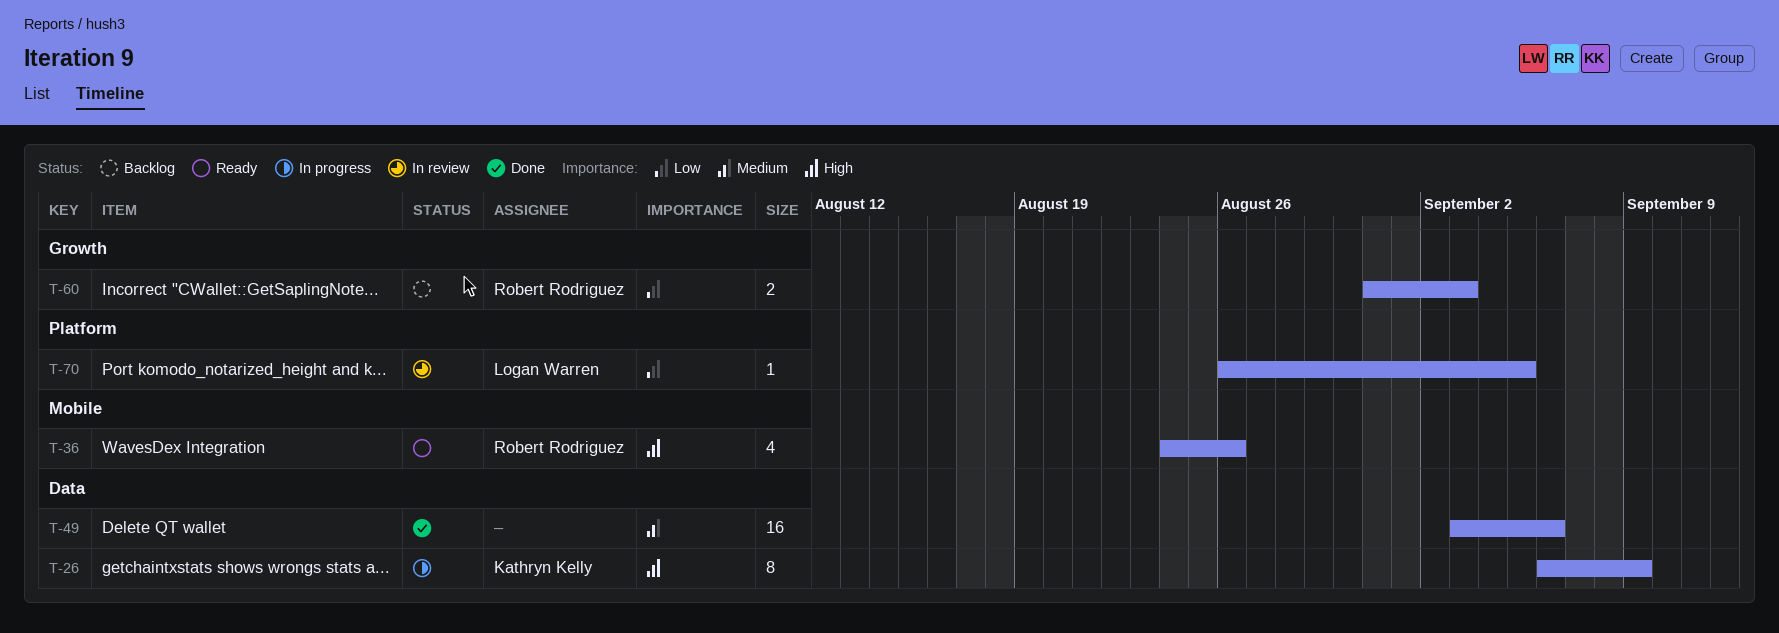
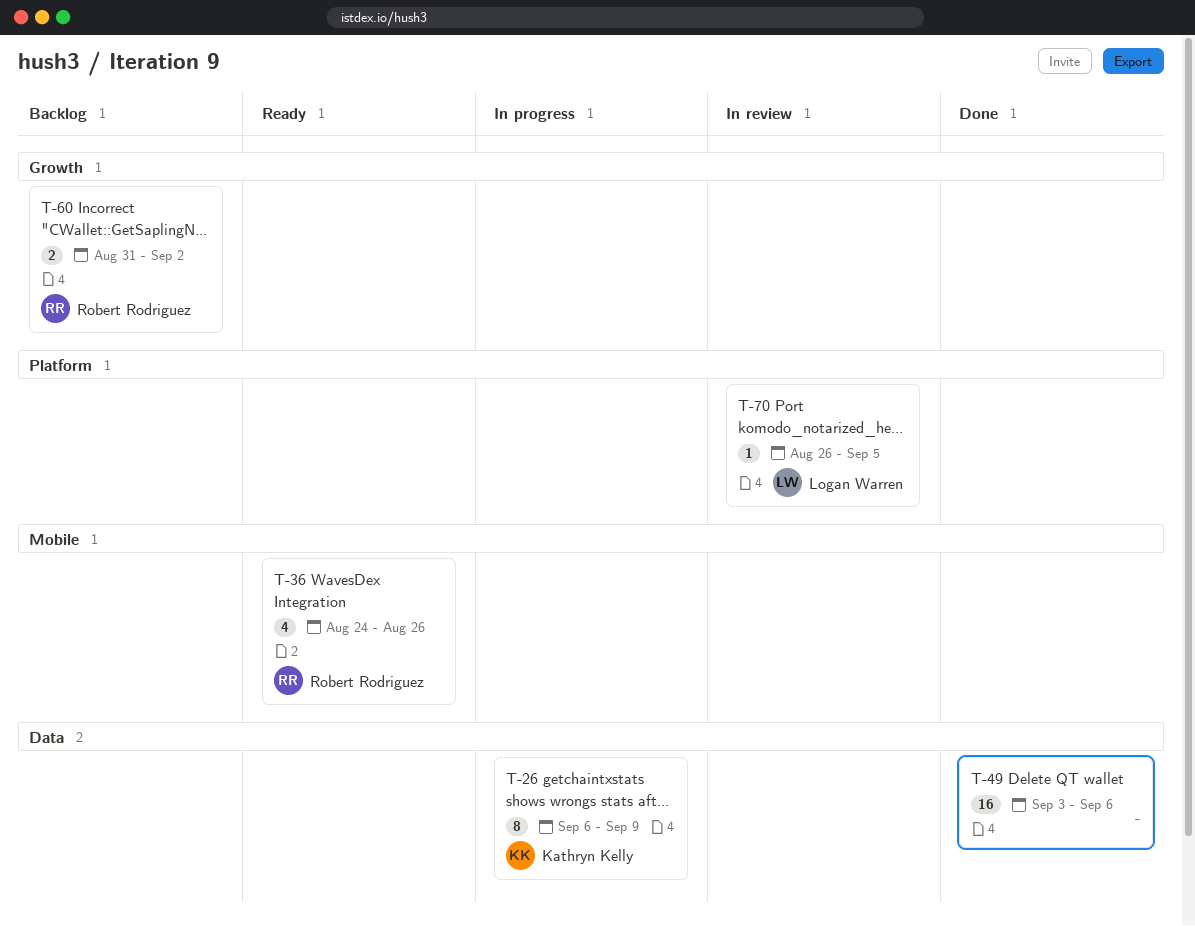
T-60, due: Sep 3 -> Sep 2

